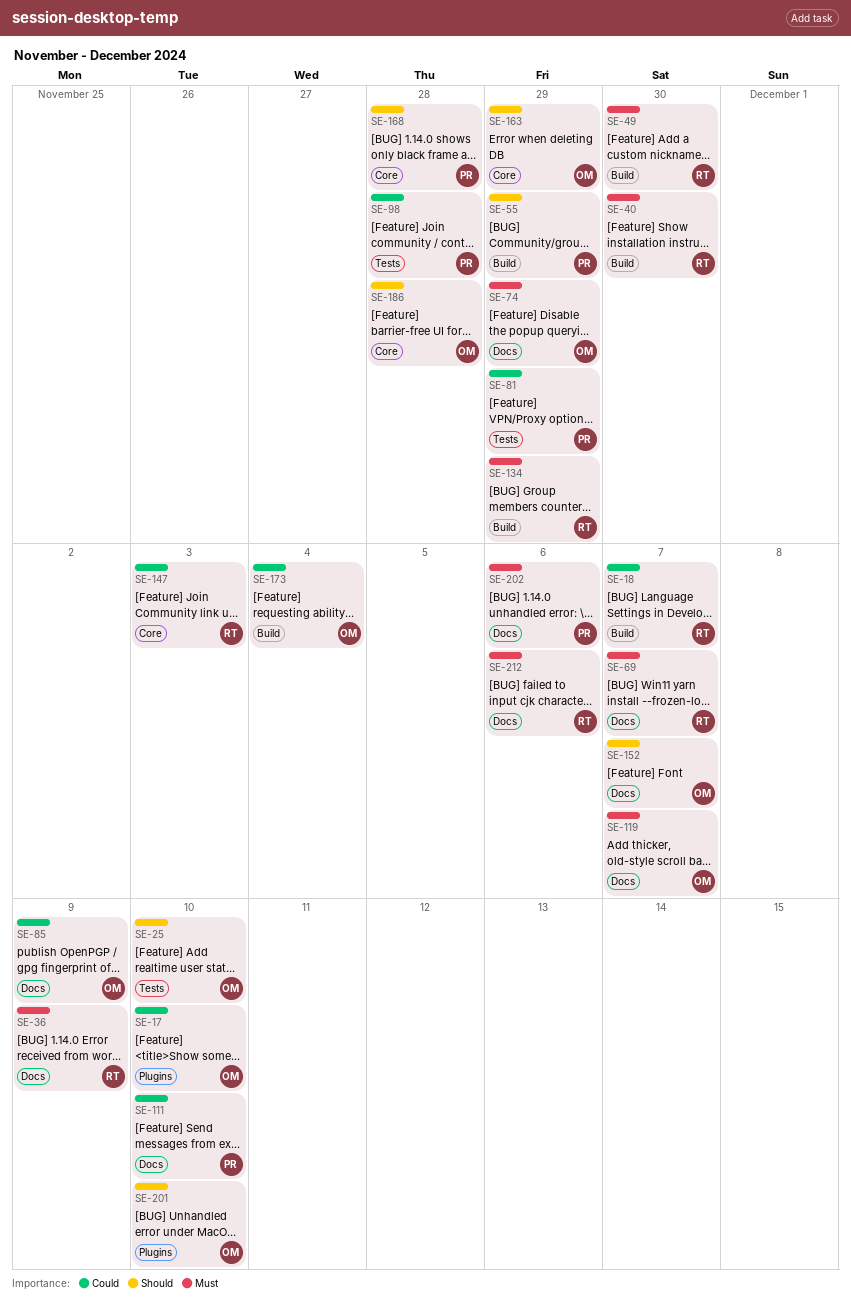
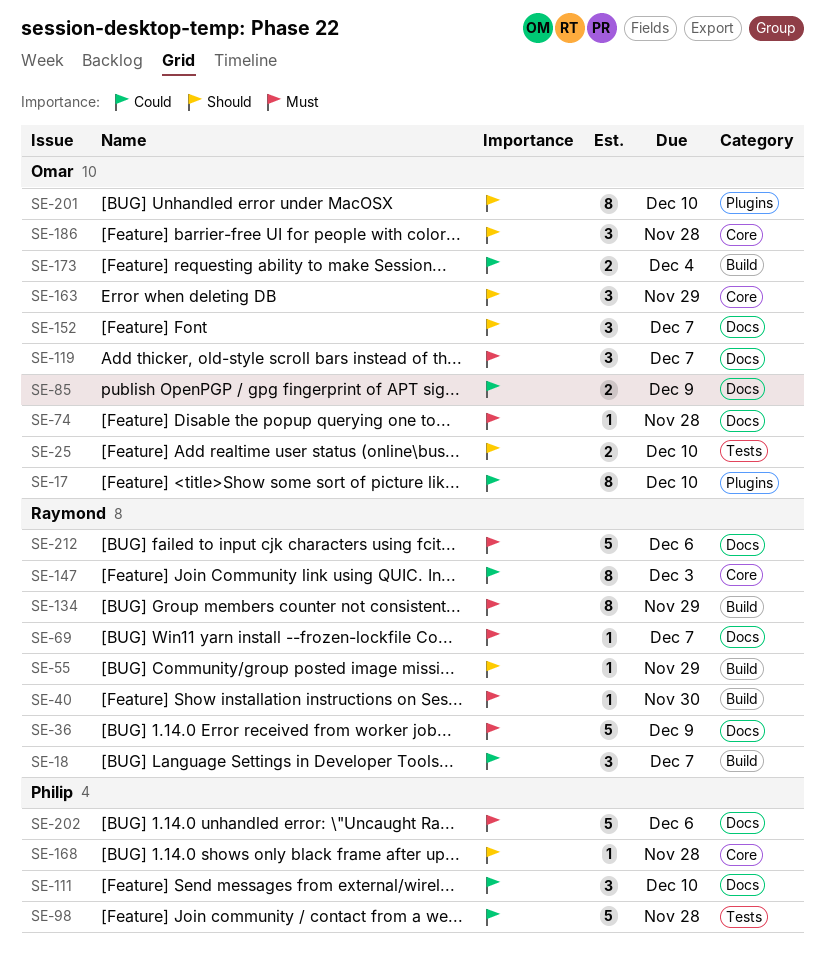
SE-49: present -> none
SE-55, owner: Philip -> Raymond
SE-74, due: Nov 29 -> Nov 28
SE-81: present -> none

